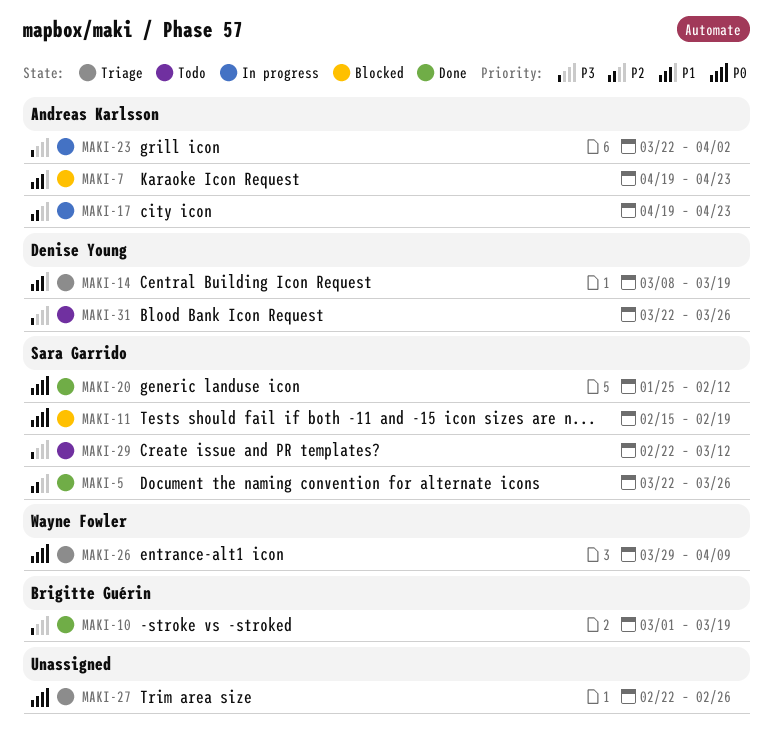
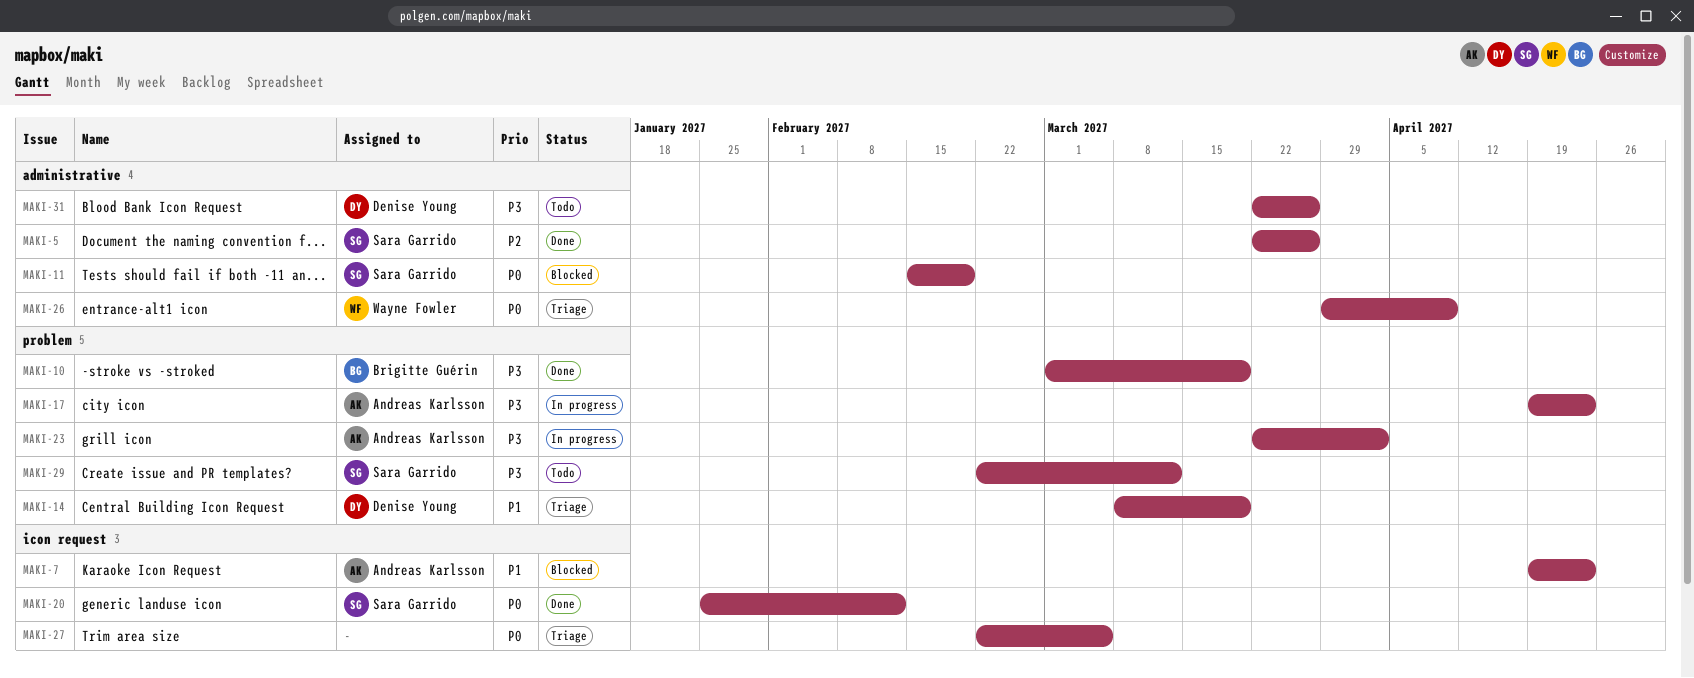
MAKI-17, priority: P2 -> P3
MAKI-27, due: Feb 26 -> Mar 5

